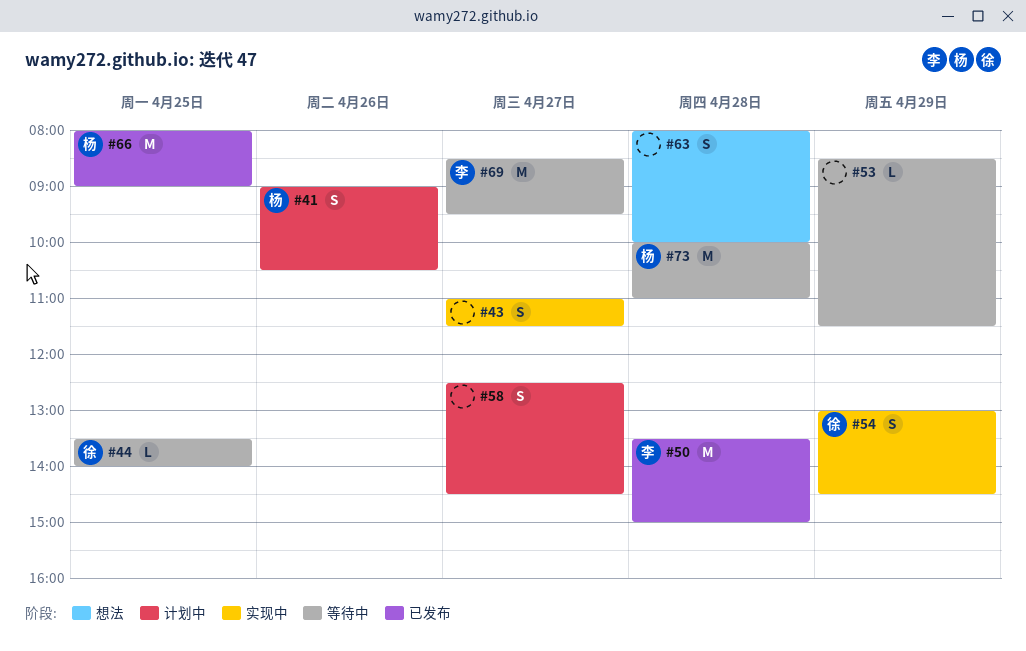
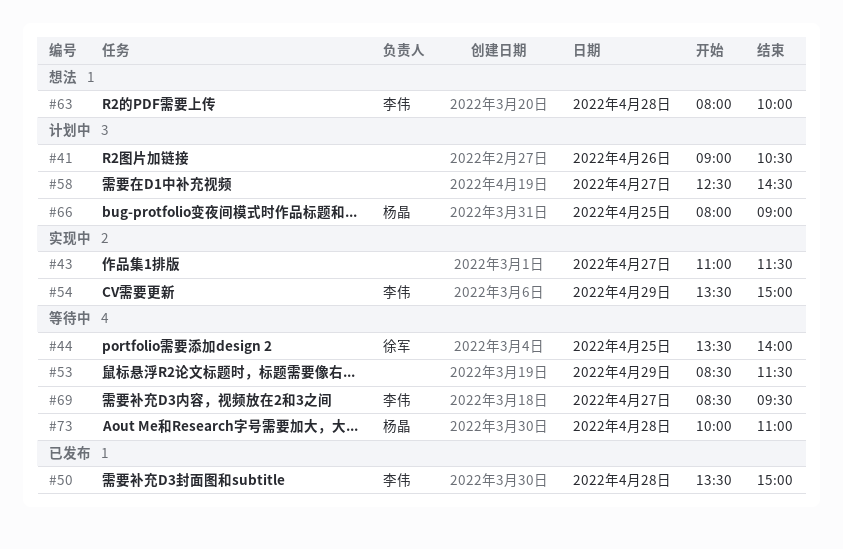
#41, owner: 杨晶 -> none
#54, owner: 徐军 -> 李伟
#54, begins: 13:00 -> 13:30
#54, ends: 14:30 -> 15:00
#63, owner: none -> 李伟
#66, status: 已发布 -> 计划中

